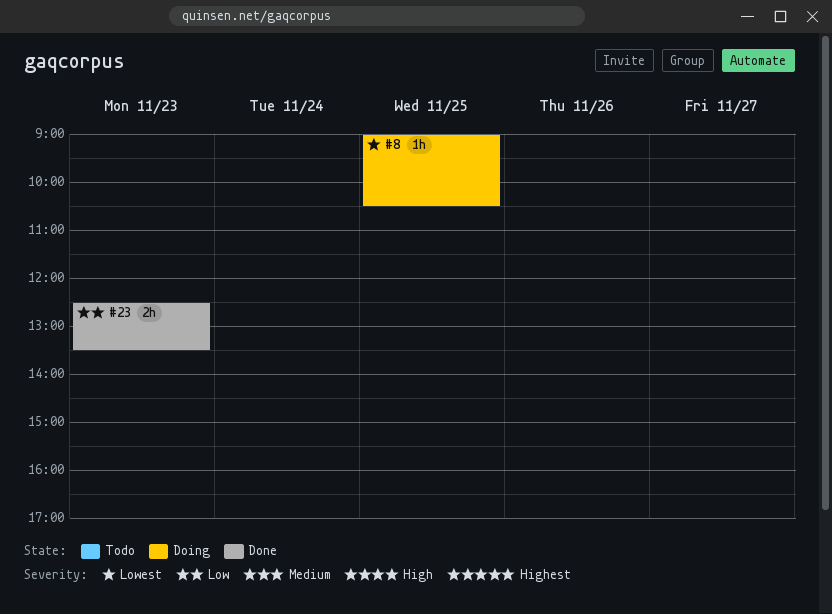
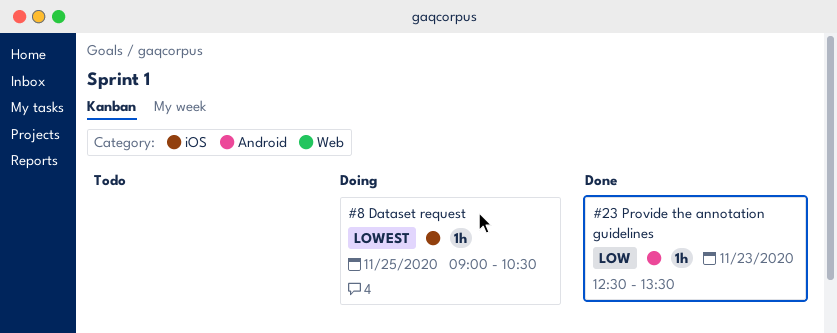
#23, estimate: 2h -> 1h

